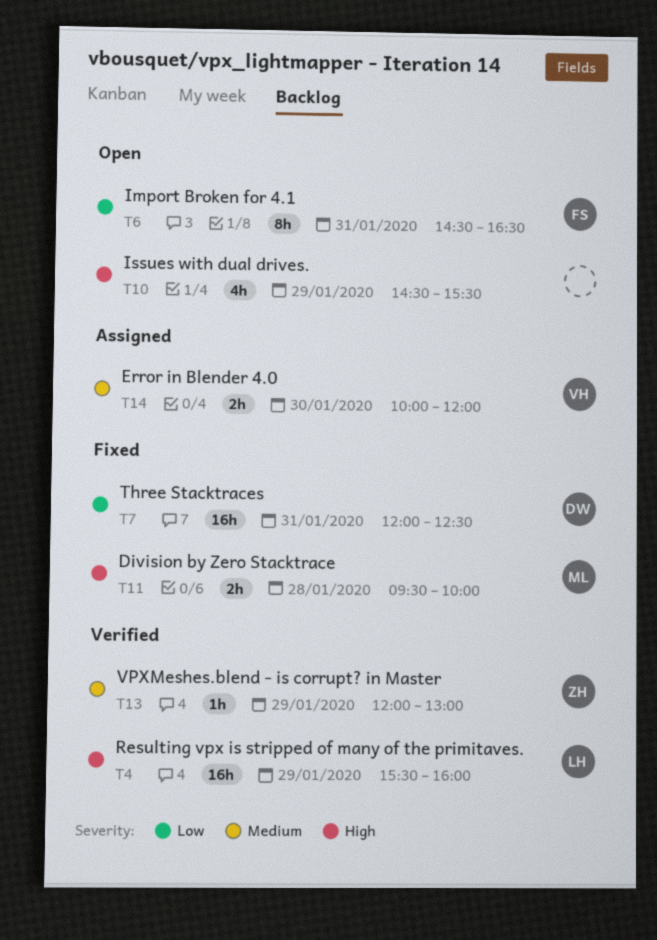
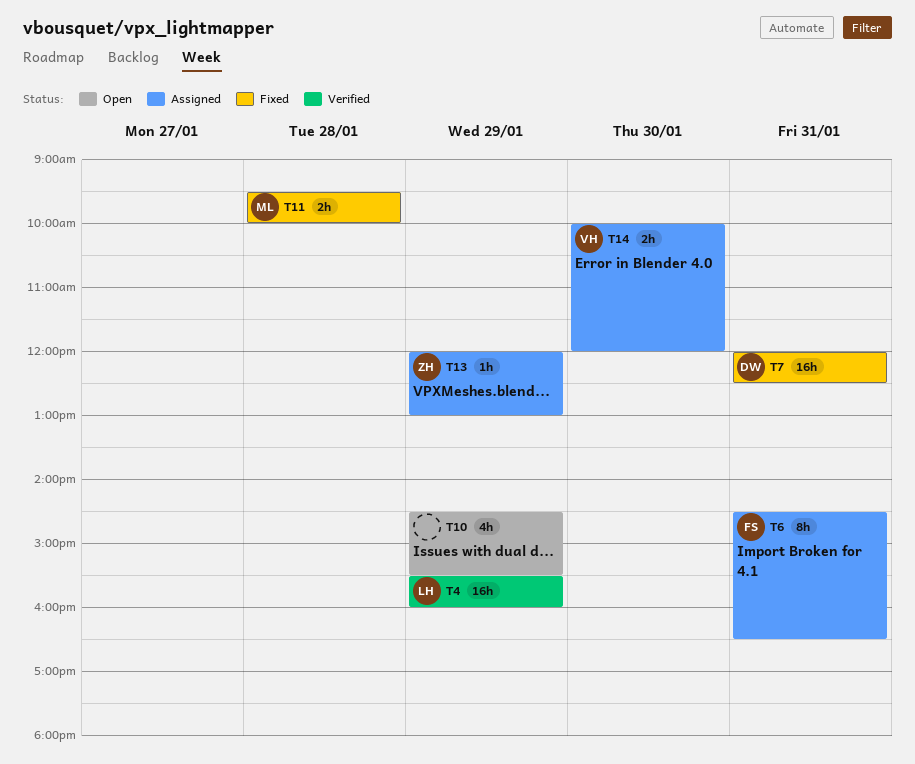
T6, status: Open -> Assigned
T13, status: Verified -> Assigned

